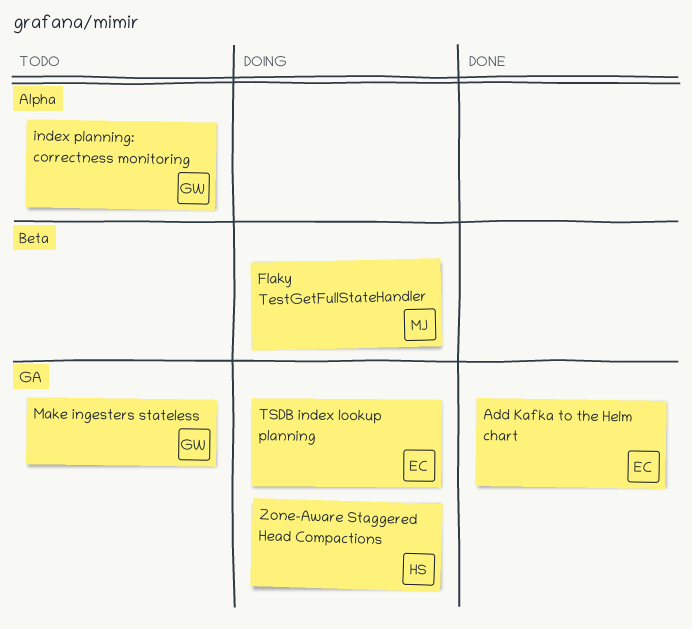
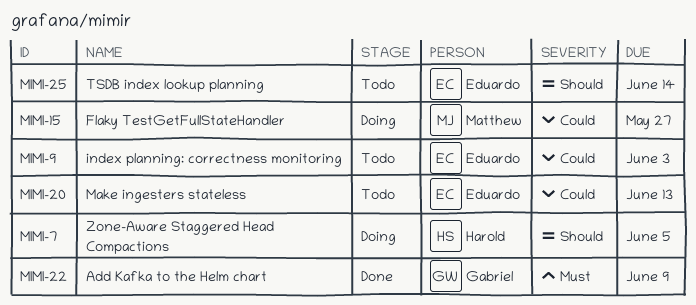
Add Kafka to the Helm chart, owner: Eduardo -> Gabriel
index planning: correctness monitoring, owner: Gabriel -> Eduardo
Make ingesters stateless, owner: Gabriel -> Eduardo
TSDB index lookup planning, status: Doing -> Todo

